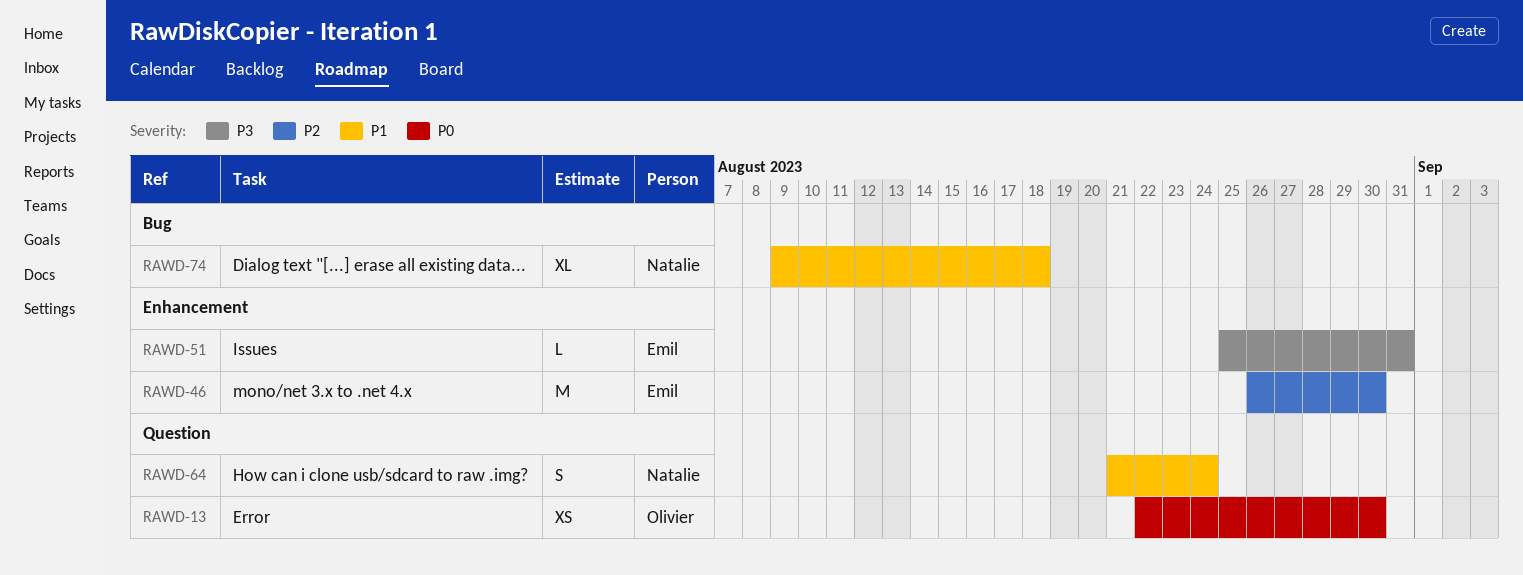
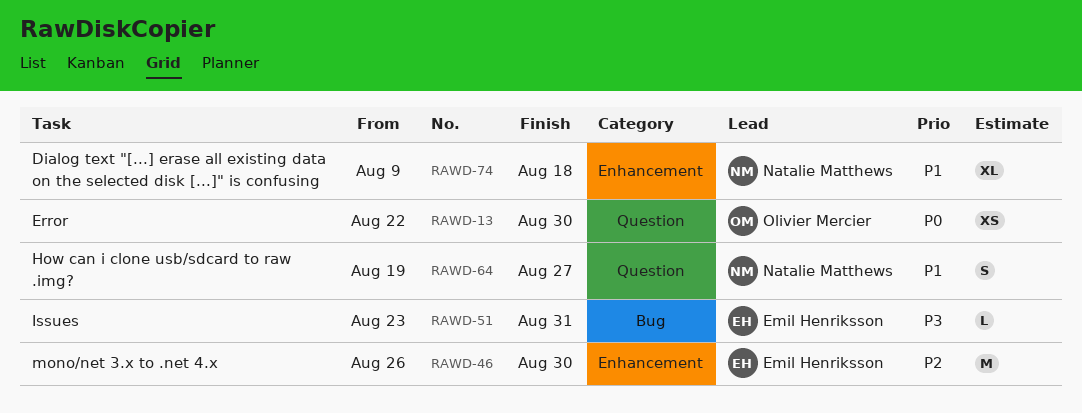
RAWD-51, label: Enhancement -> Bug
RAWD-51, start: Aug 25 -> Aug 23
RAWD-64, start: Aug 21 -> Aug 19
RAWD-64, due: Aug 24 -> Aug 27
RAWD-74, label: Bug -> Enhancement

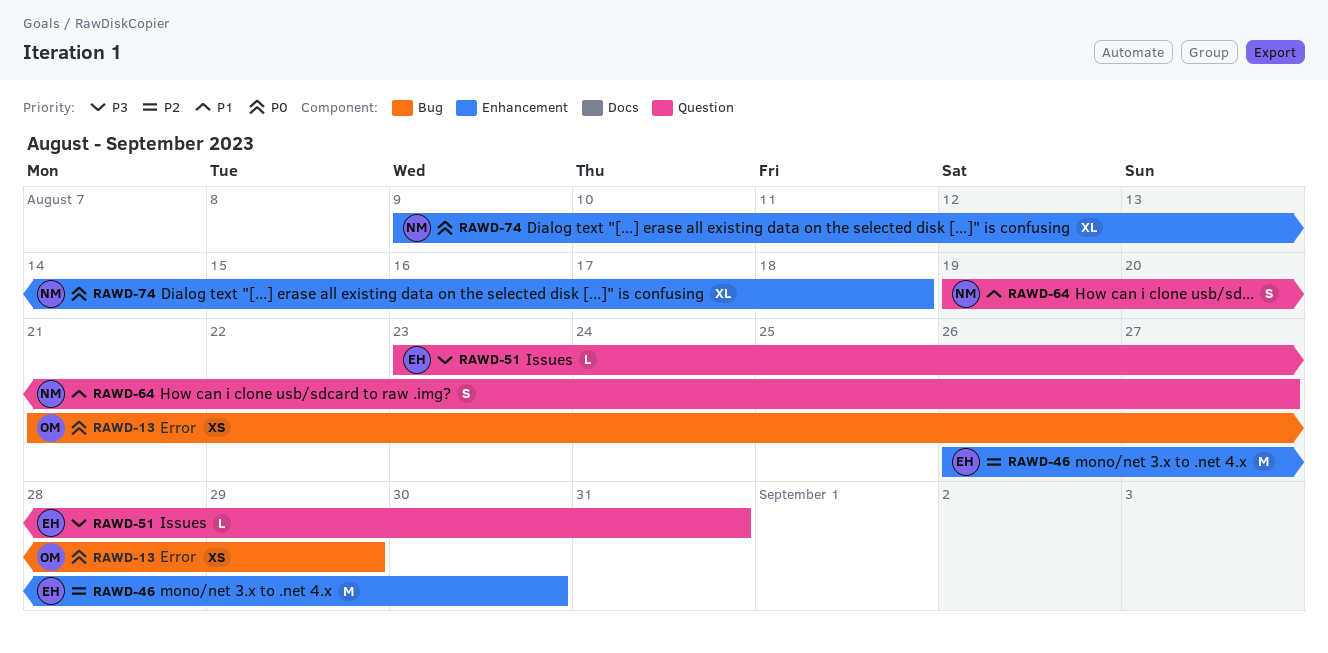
RAWD-13, label: Question -> Bug
RAWD-13, start: Aug 22 -> Aug 21
RAWD-13, due: Aug 30 -> Aug 29
RAWD-51, label: Bug -> Question
RAWD-74, priority: P1 -> P0

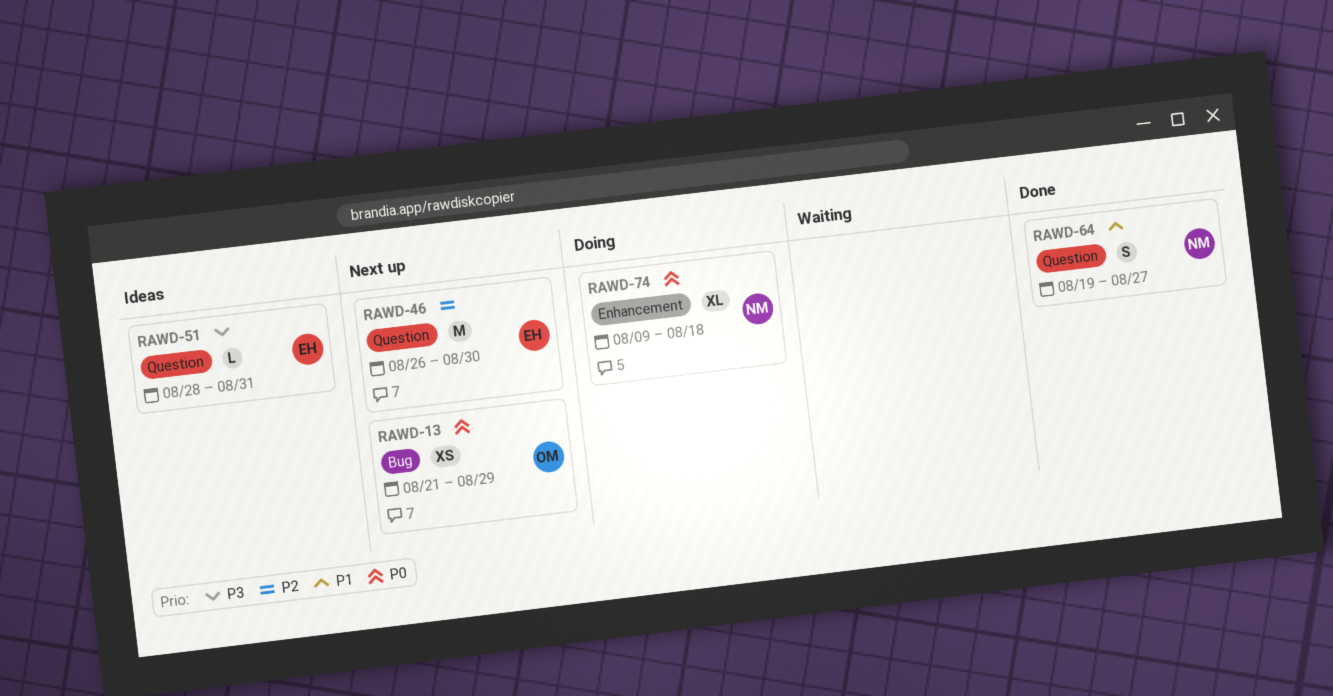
RAWD-46, label: Enhancement -> Question
RAWD-51, start: Aug 23 -> Aug 28

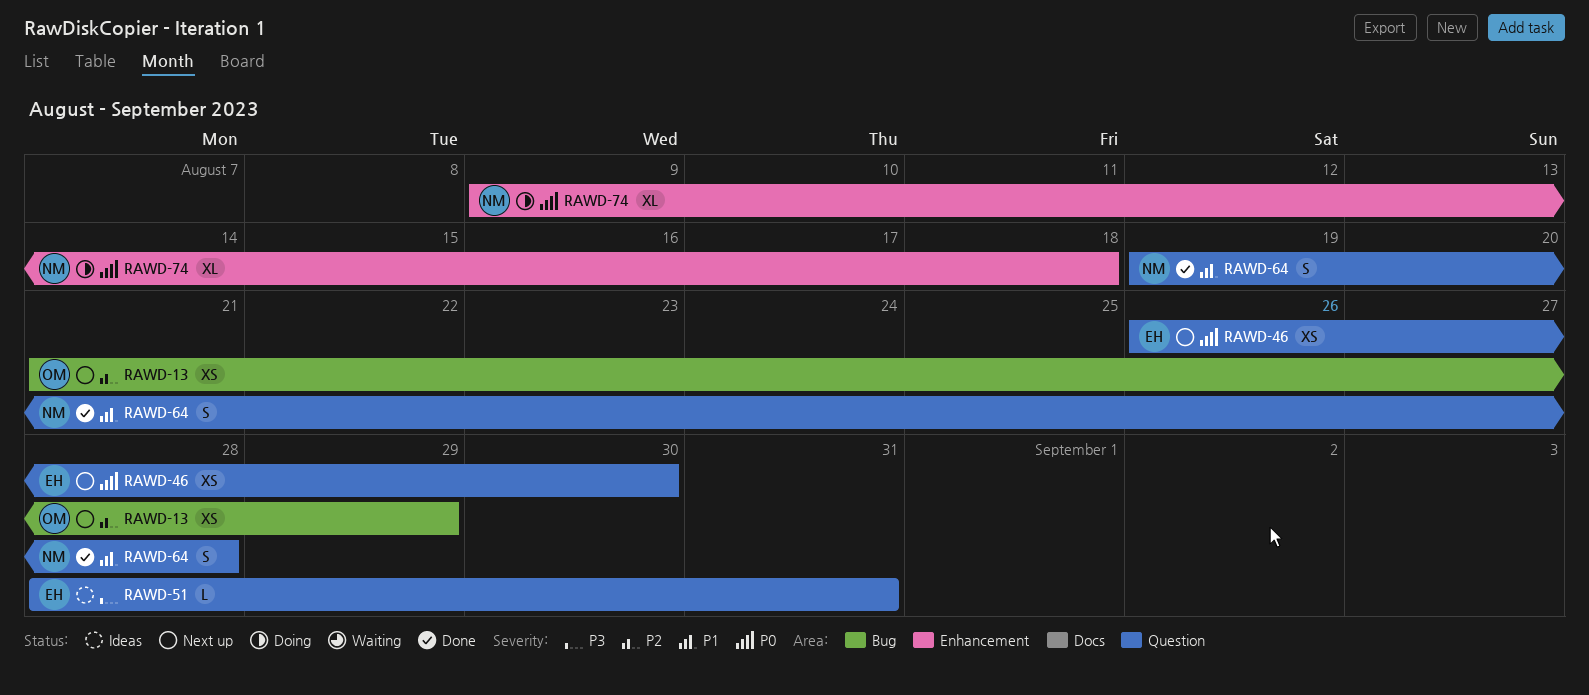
RAWD-13, priority: P0 -> P2
RAWD-46, priority: P2 -> P0
RAWD-46, estimate: M -> XS
RAWD-64, due: Aug 27 -> Aug 28

